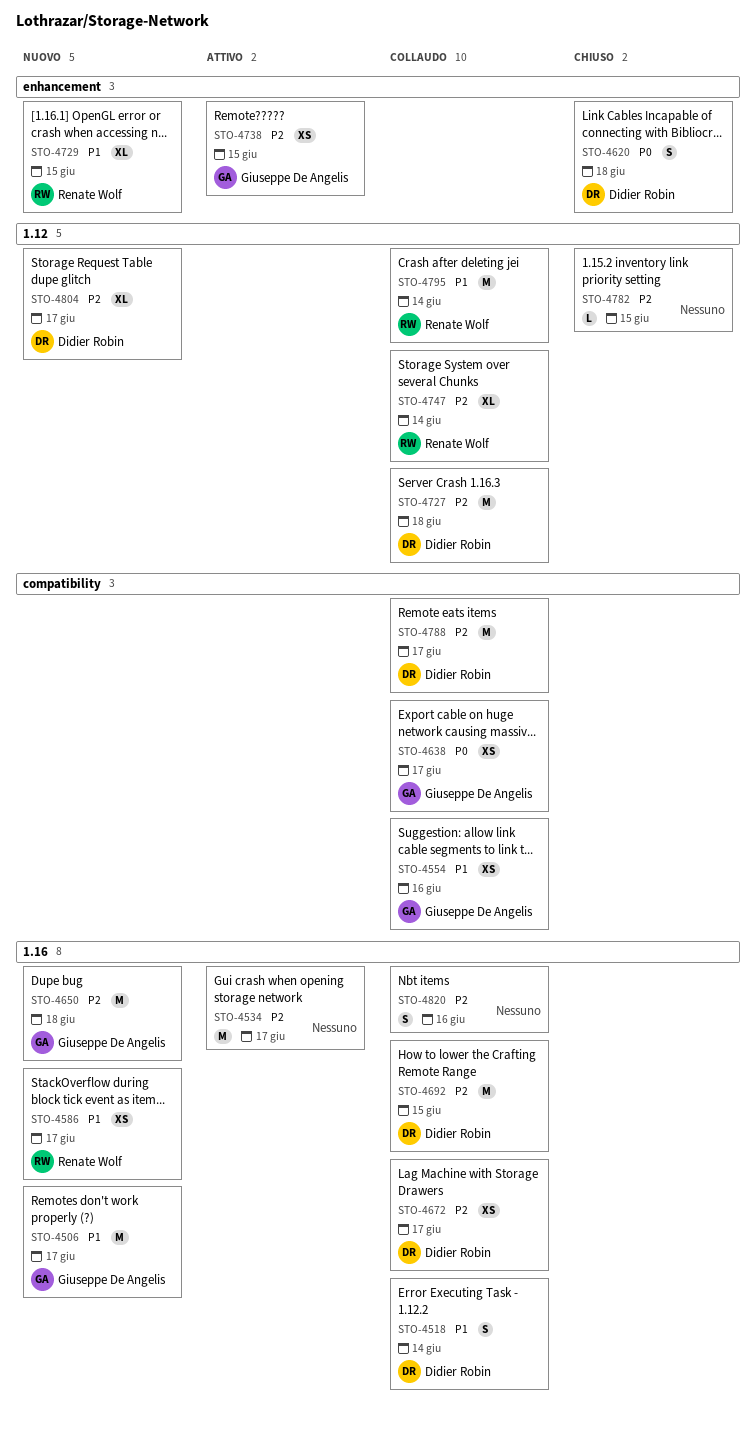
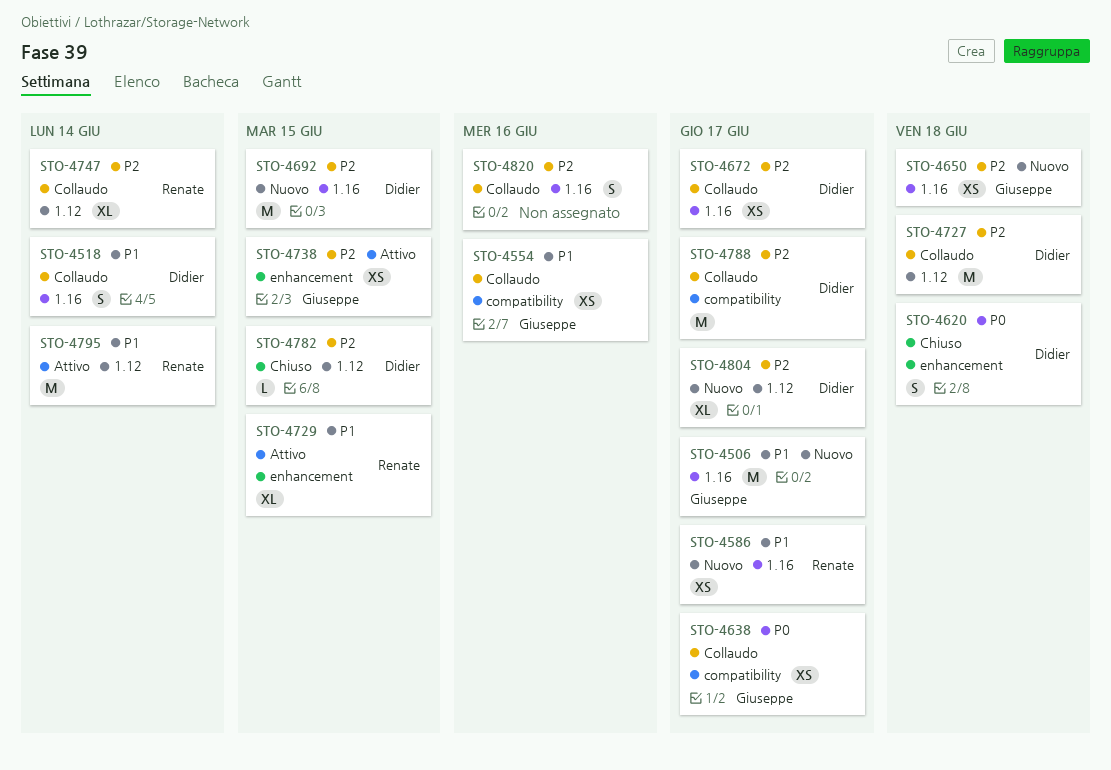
STO-4534: present -> none
STO-4650, estimate: M -> XS
STO-4692, status: Collaudo -> Nuovo
STO-4729, status: Nuovo -> Attivo
STO-4782, owner: none -> Didier Robin
STO-4795, status: Collaudo -> Attivo

